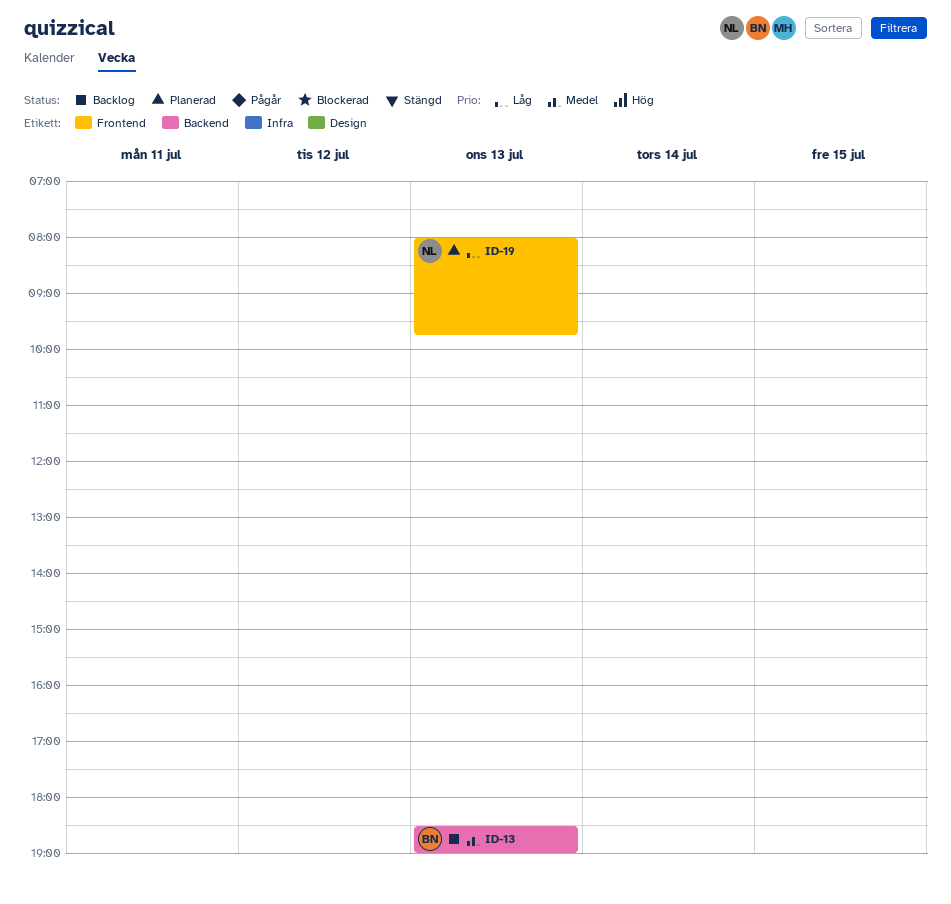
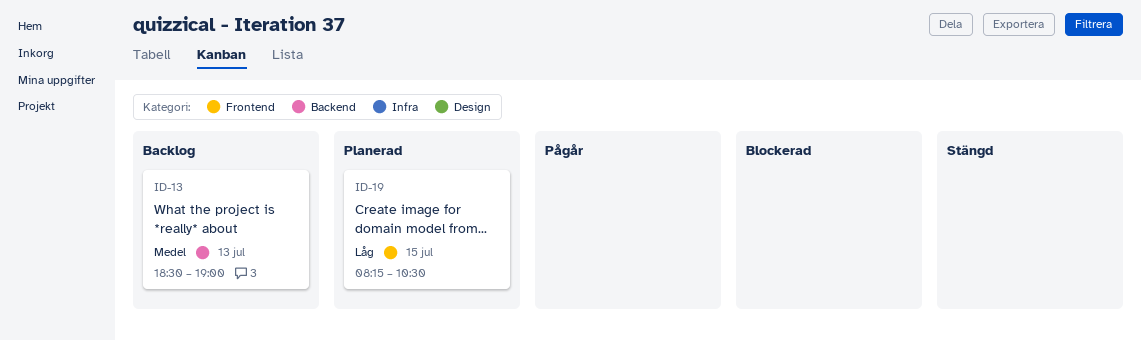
ID-19, day: Jul 13 -> Jul 15
ID-19, begins: 08:00 -> 08:15
ID-19, ends: 09:45 -> 10:30

